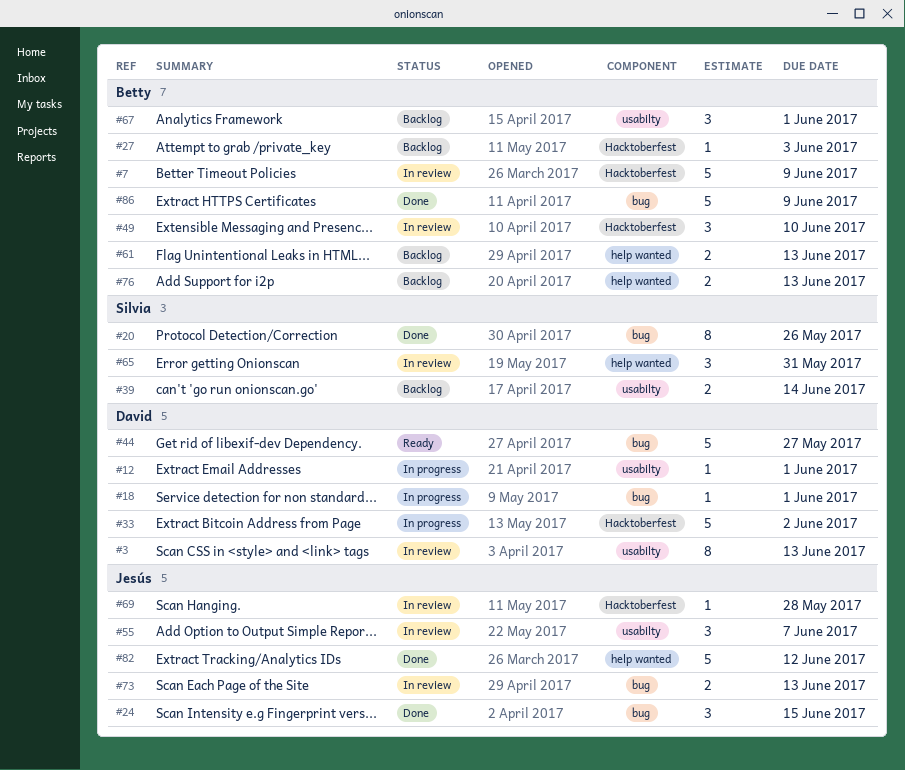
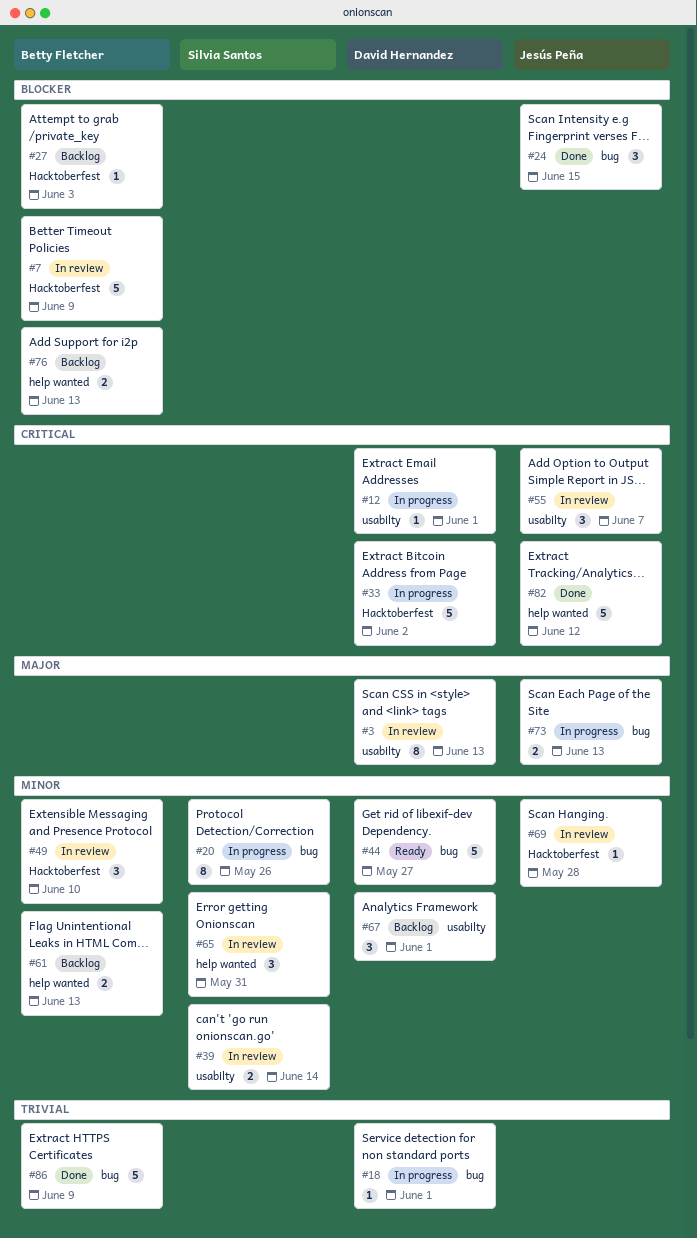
#20, status: Done -> In progress
#39, status: Backlog -> In review
#67, owner: Betty Fletcher -> David Hernandez
#73, status: In review -> In progress

